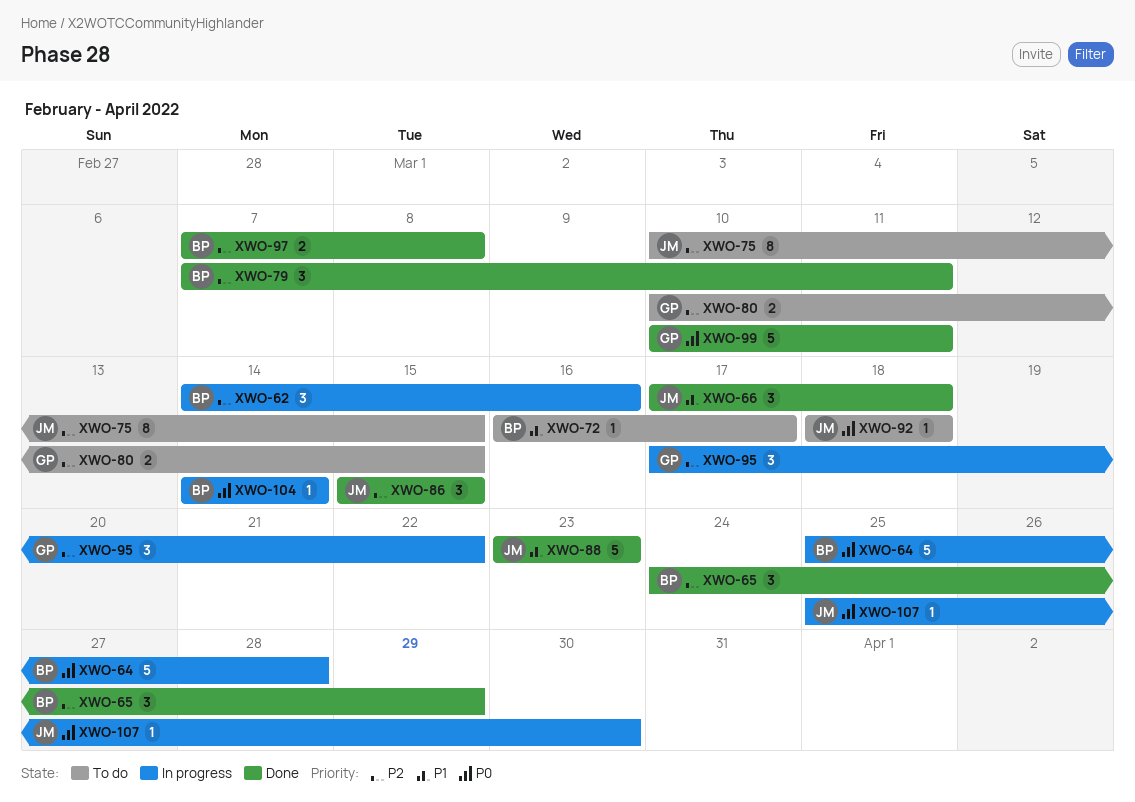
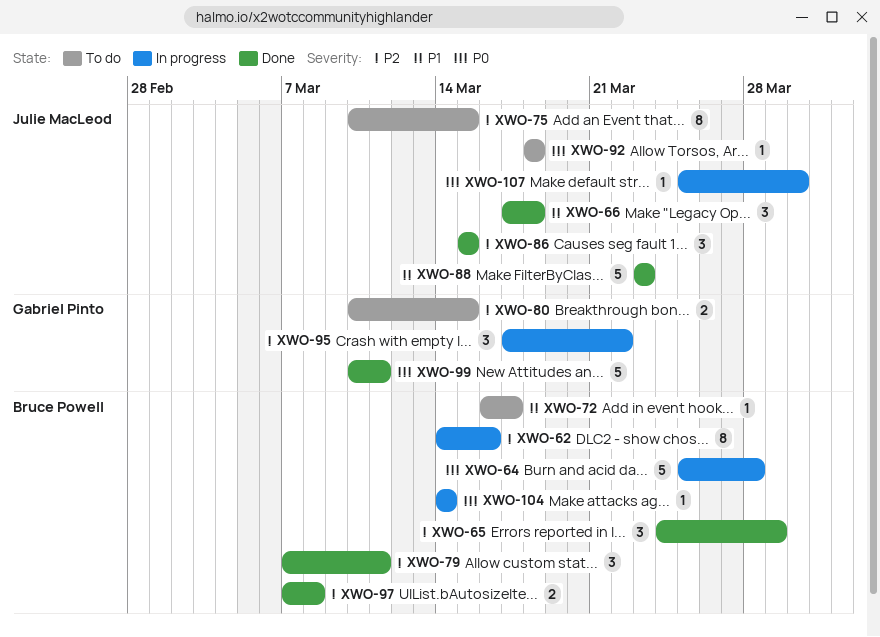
XWO-62, estimate: 3 -> 8

